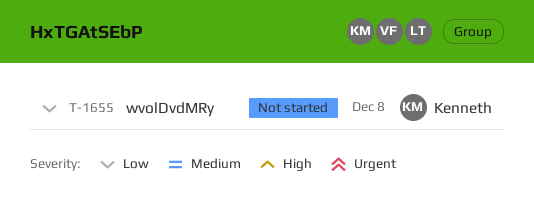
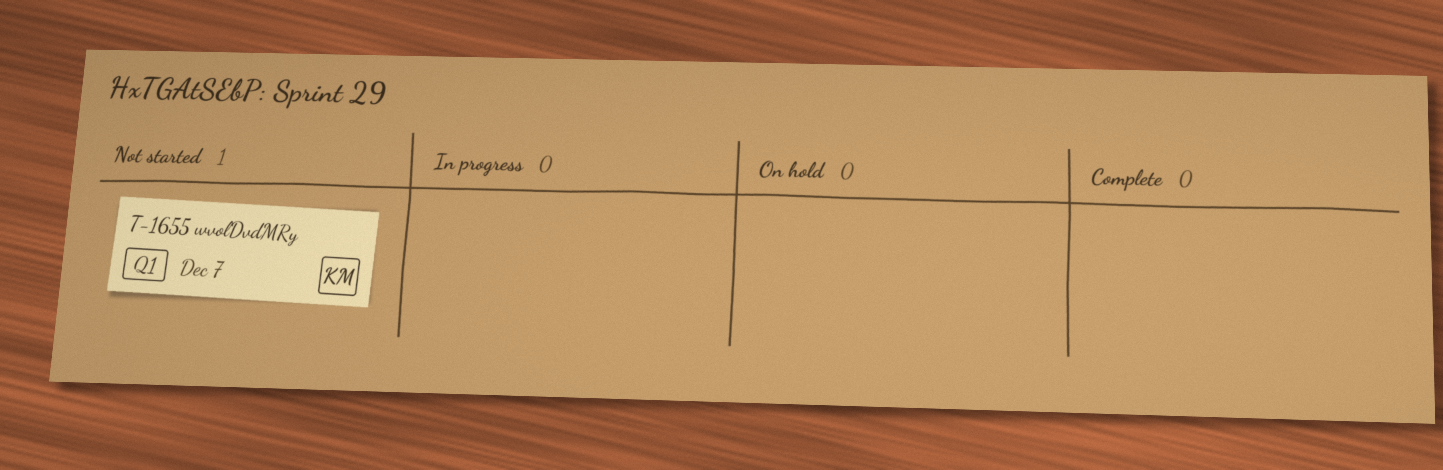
T-1655, due: Dec 8 -> Dec 7

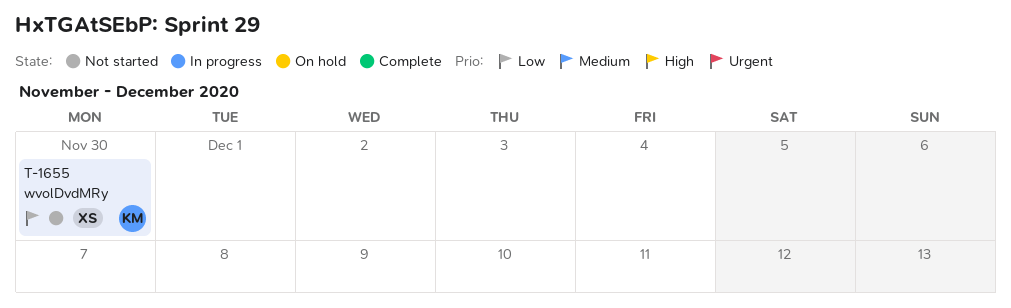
T-1655, due: Dec 7 -> Nov 30

